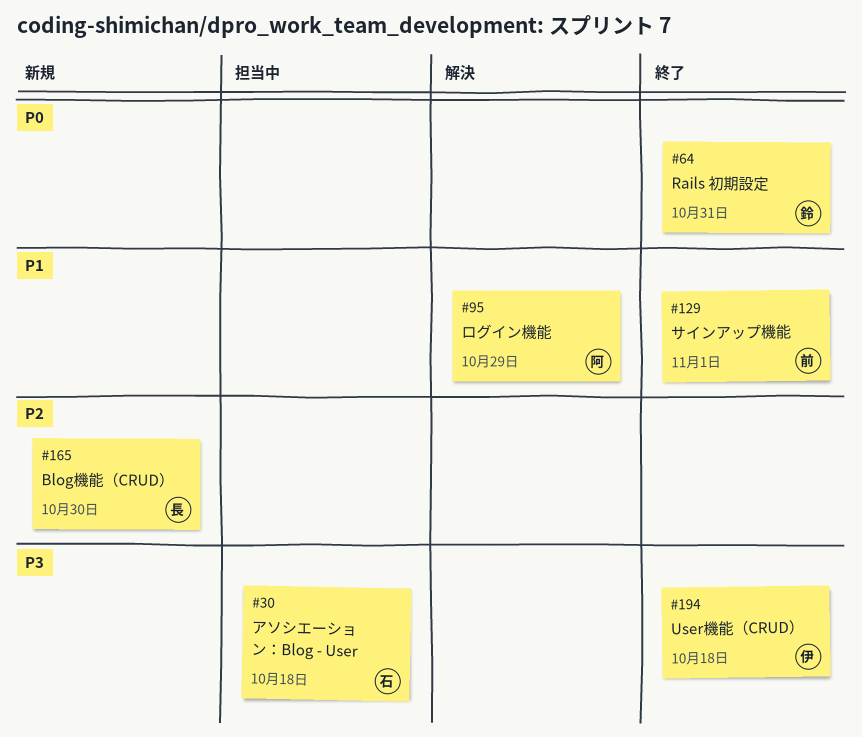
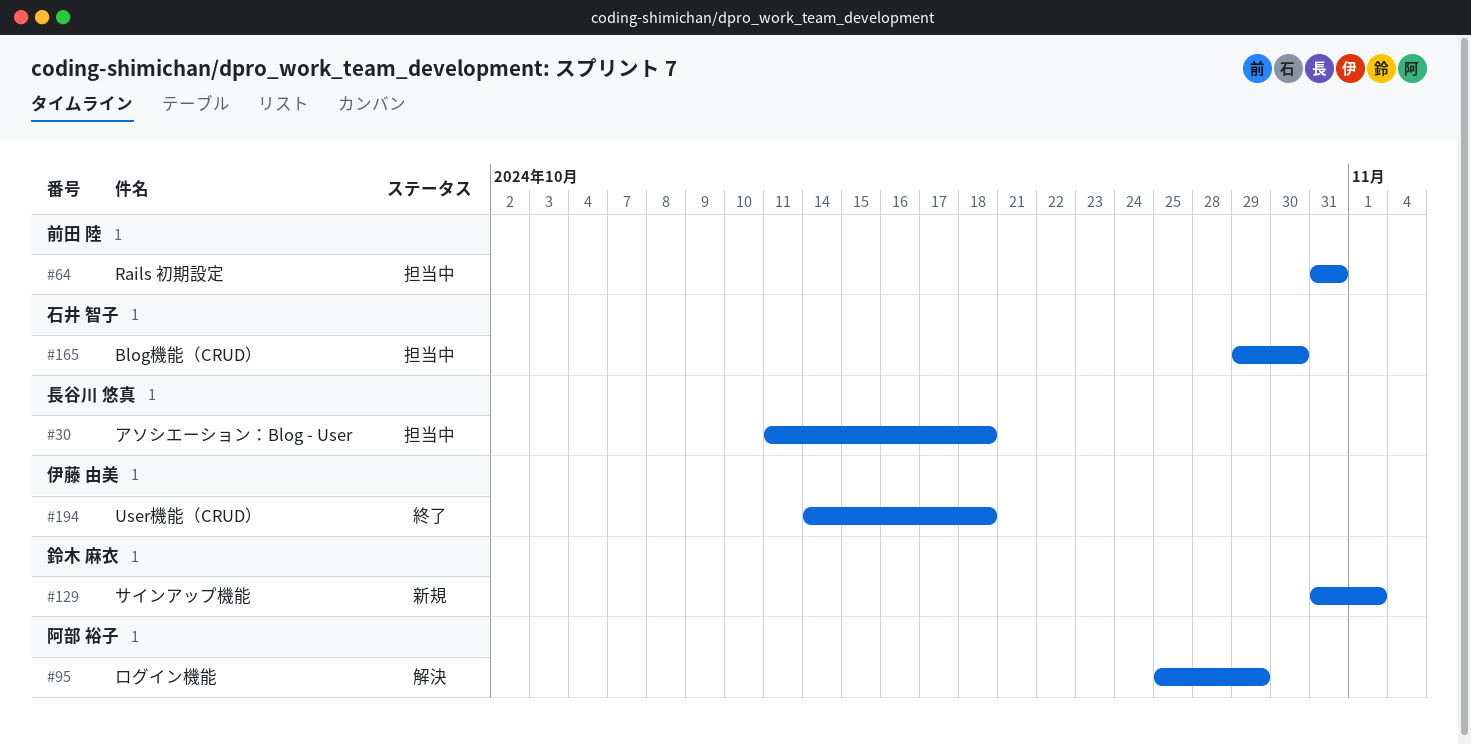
#30, owner: 石井 智子 -> 長谷川 悠真
#64, status: 終了 -> 担当中
#64, owner: 鈴木 麻衣 -> 前田 陸
#129, status: 終了 -> 新規
#129, owner: 前田 陸 -> 鈴木 麻衣
#165, status: 新規 -> 担当中
#165, owner: 長谷川 悠真 -> 石井 智子

